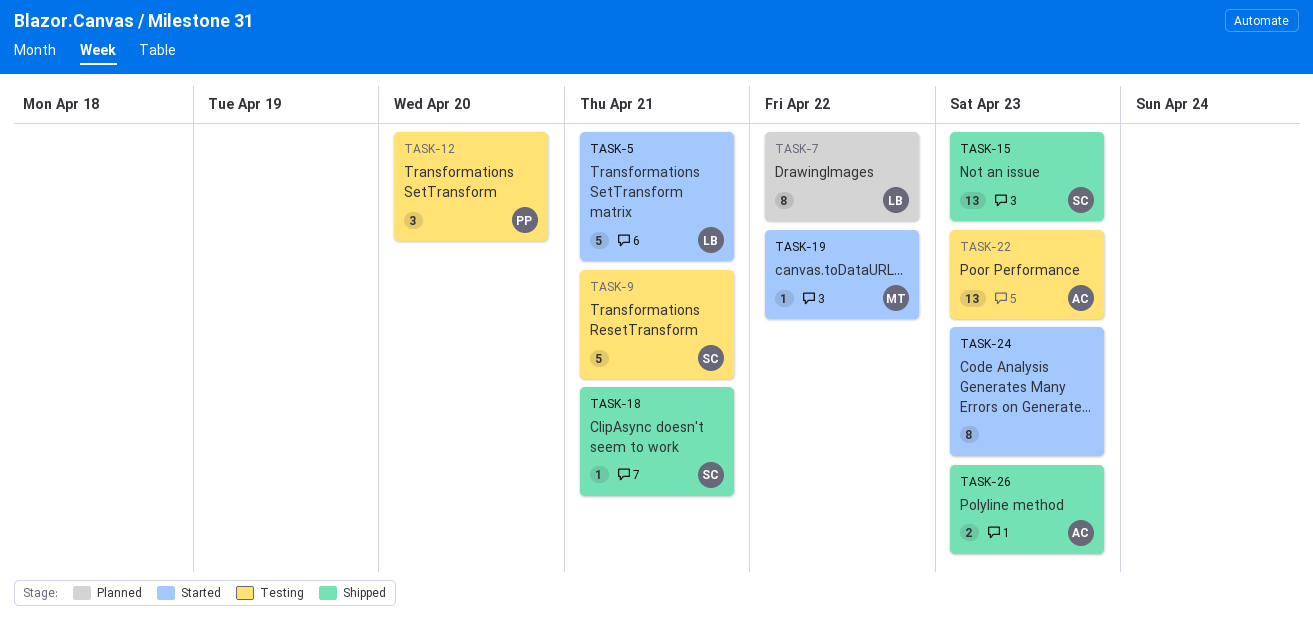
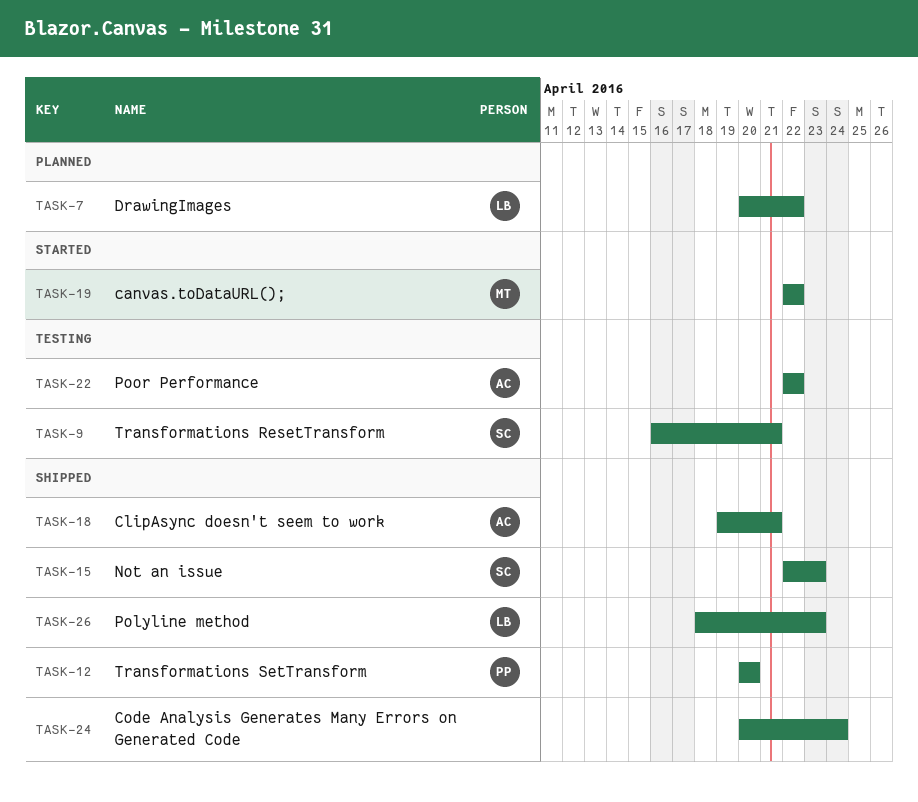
TASK-5: present -> none
TASK-12, status: Testing -> Shipped
TASK-18, owner: SC -> AC
TASK-22, due: Apr 23 -> Apr 22
TASK-24, status: Started -> Shipped
TASK-24, due: Apr 23 -> Apr 24
TASK-26, owner: AC -> LB

